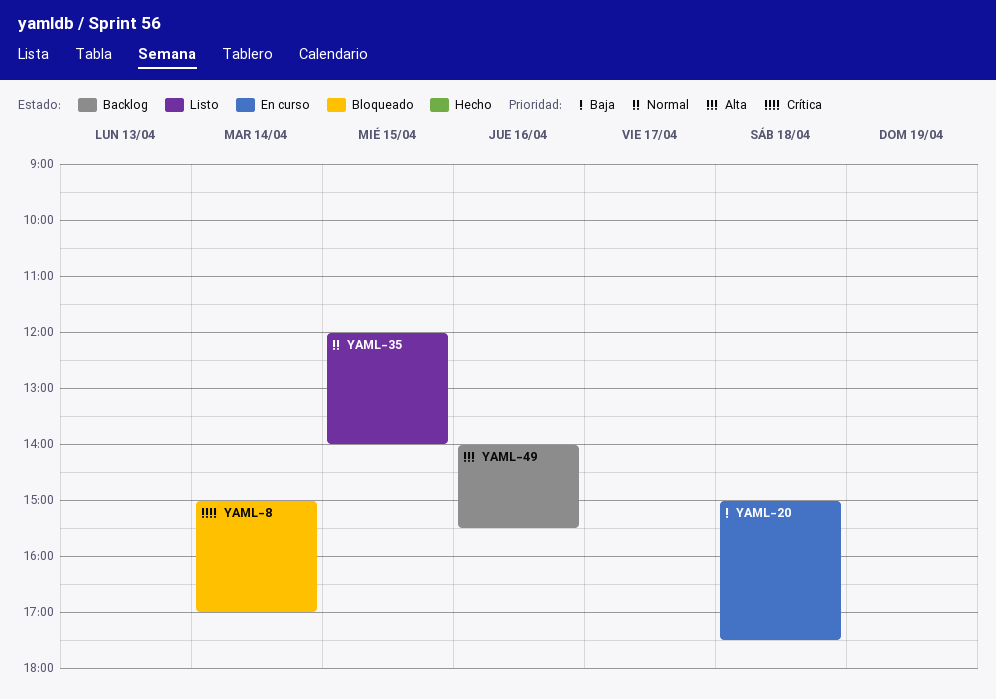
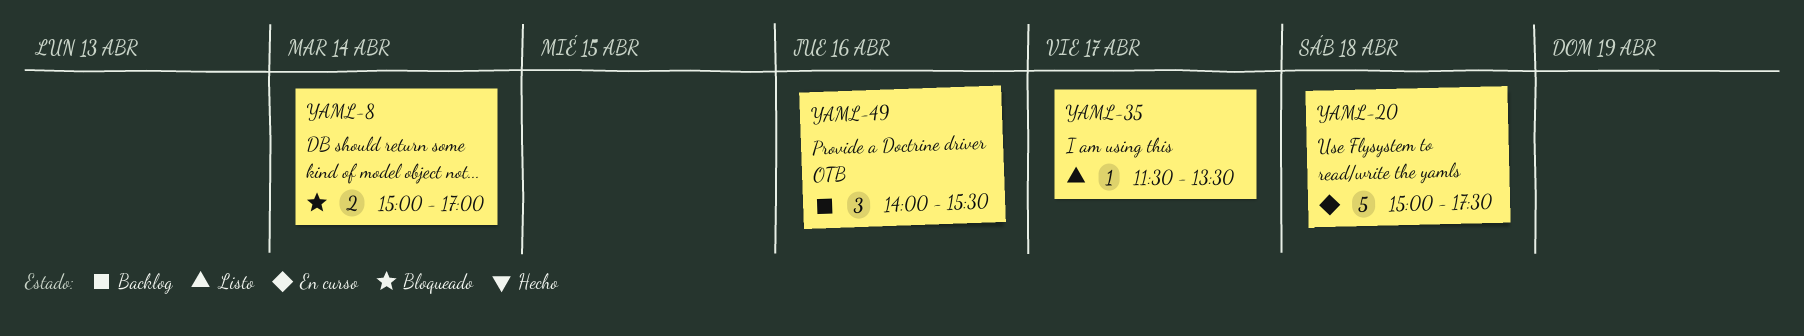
YAML-35, day: Apr 15 -> Apr 17
YAML-35, begins: 12:00 -> 11:30
YAML-35, ends: 14:00 -> 13:30

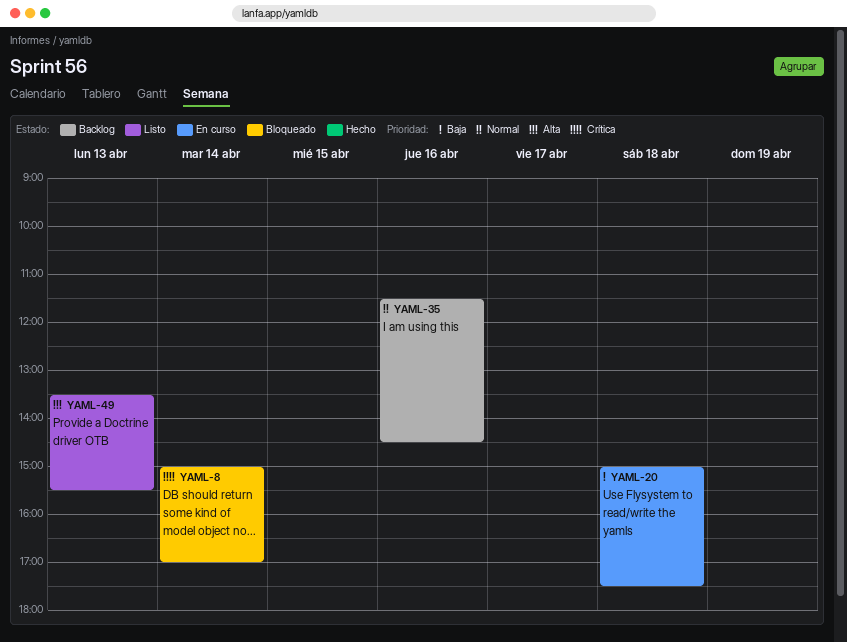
YAML-35, status: Listo -> Backlog
YAML-35, day: Apr 17 -> Apr 16
YAML-35, ends: 13:30 -> 14:30
YAML-49, status: Backlog -> Listo
YAML-49, day: Apr 16 -> Apr 13
YAML-49, begins: 14:00 -> 13:30

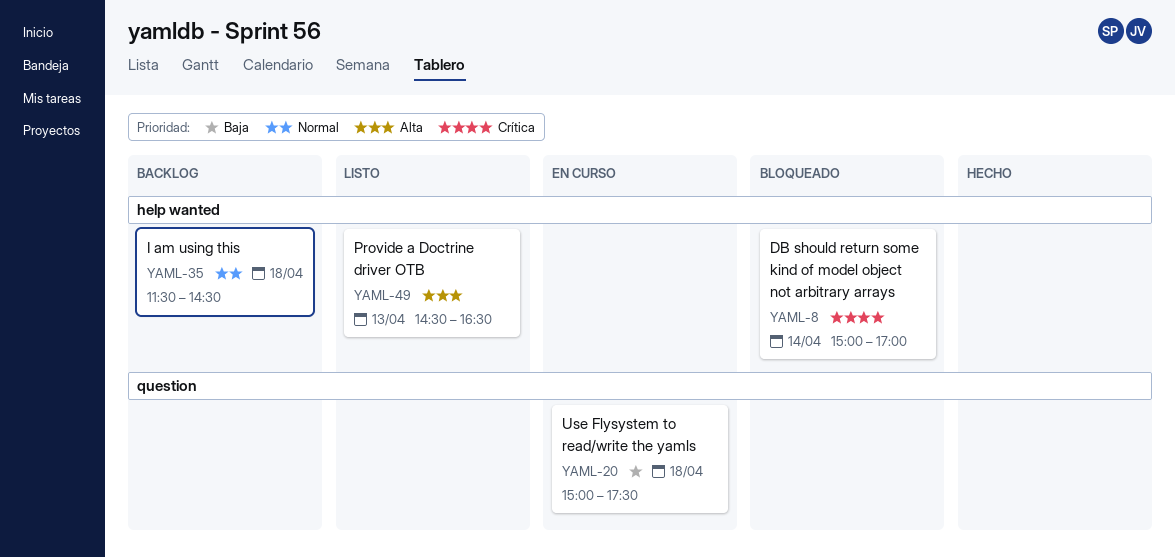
YAML-35, day: Apr 16 -> Apr 18
YAML-49, begins: 13:30 -> 14:30
YAML-49, ends: 15:30 -> 16:30

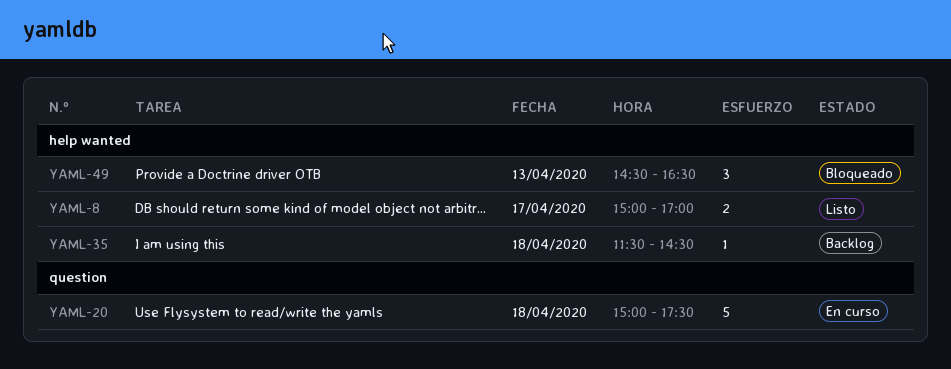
YAML-8, status: Bloqueado -> Listo
YAML-8, day: Apr 14 -> Apr 17
YAML-49, status: Listo -> Bloqueado

